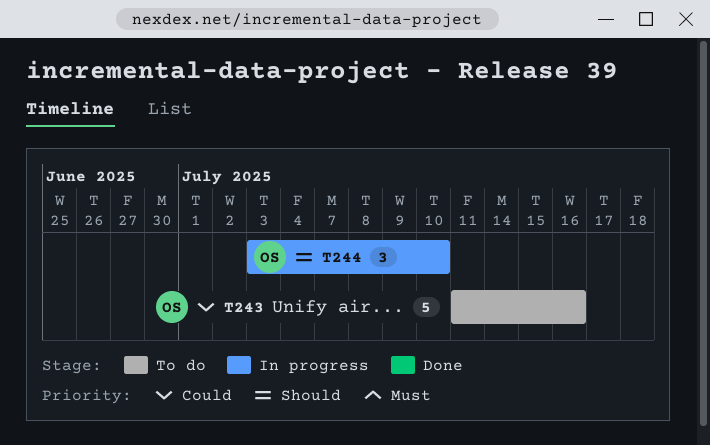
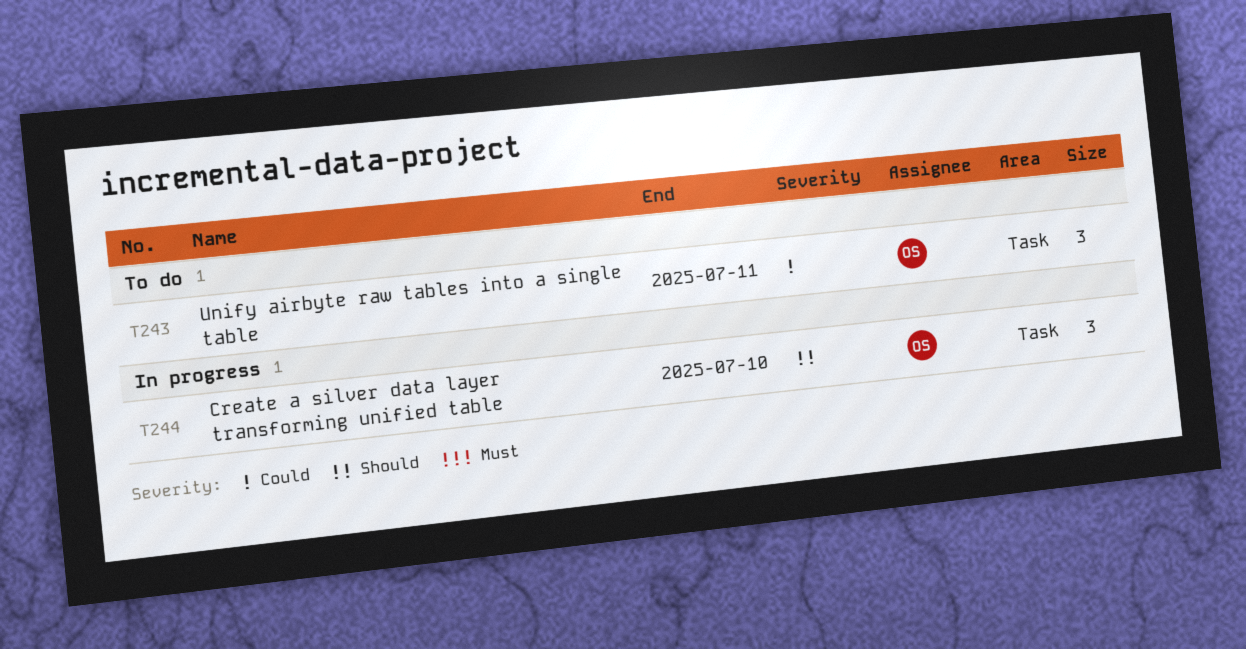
T243, estimate: 5 -> 3
T243, due: Jul 16 -> Jul 11

